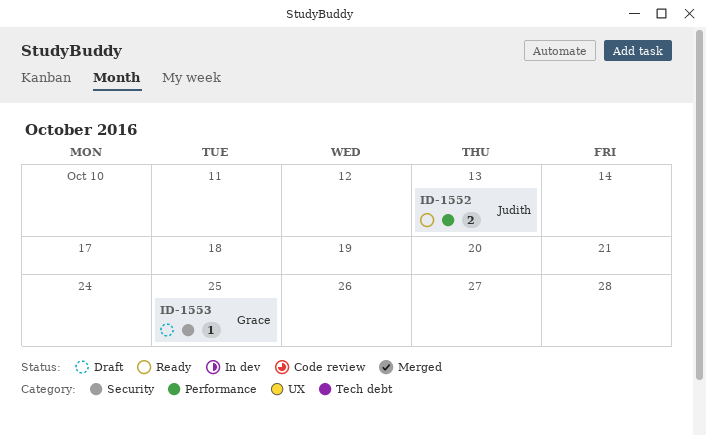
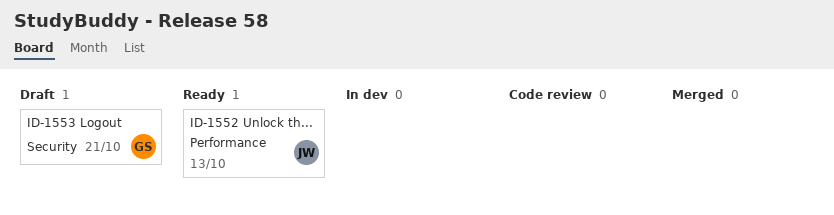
ID-1553, due: Oct 25 -> Oct 21

